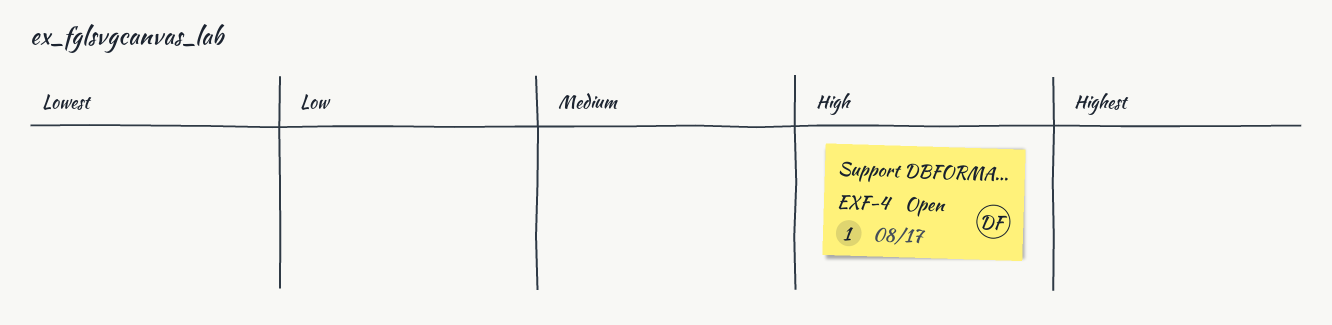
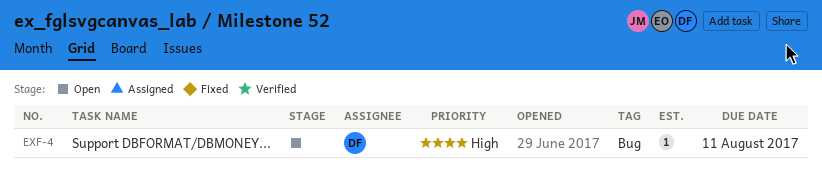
EXF-4, due: Aug 17 -> Aug 11

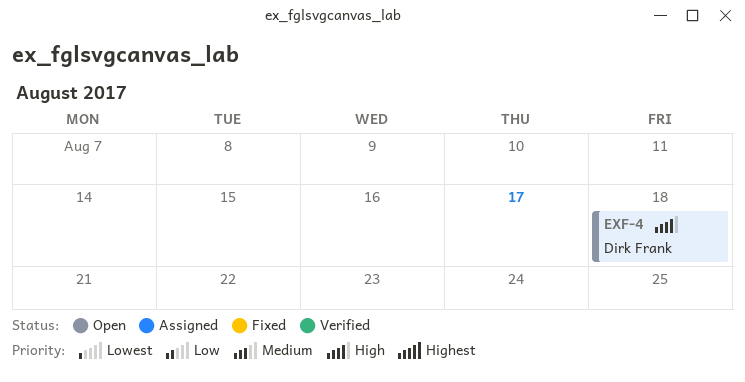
EXF-4, due: Aug 11 -> Aug 18

